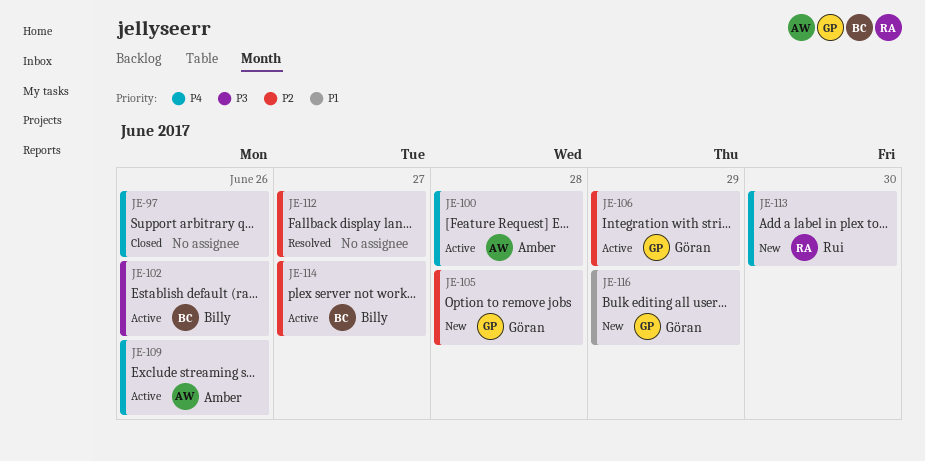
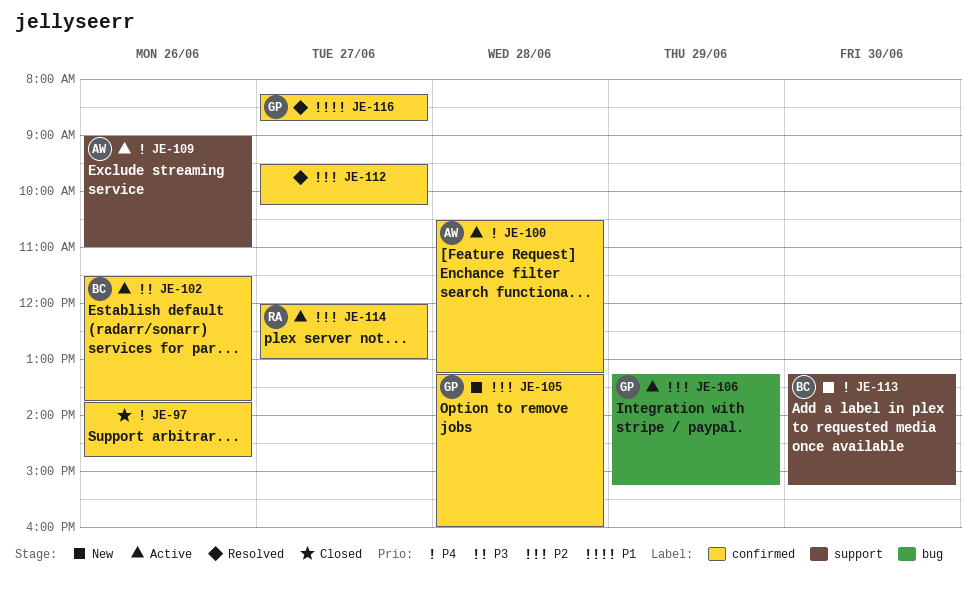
JE-113, owner: Rui -> Billy
JE-114, owner: Billy -> Rui
JE-116, status: New -> Resolved
JE-116, day: Jun 29 -> Jun 27

